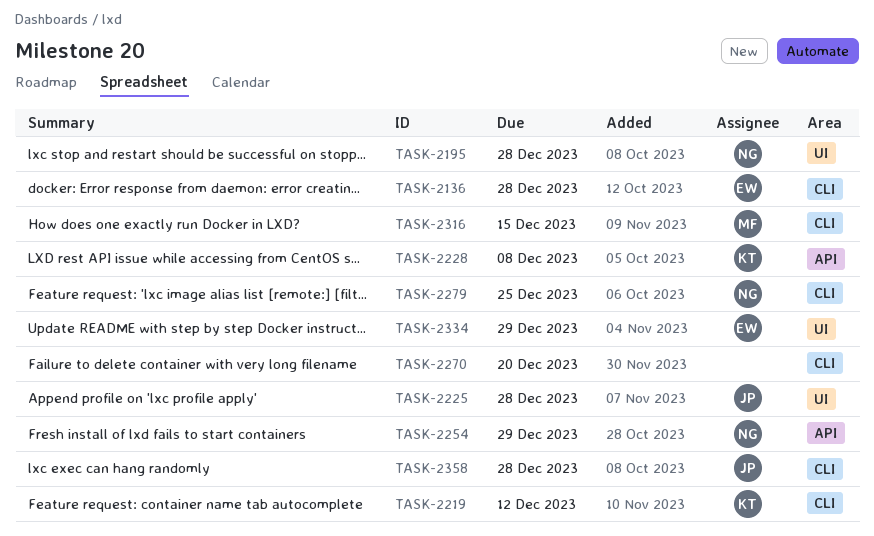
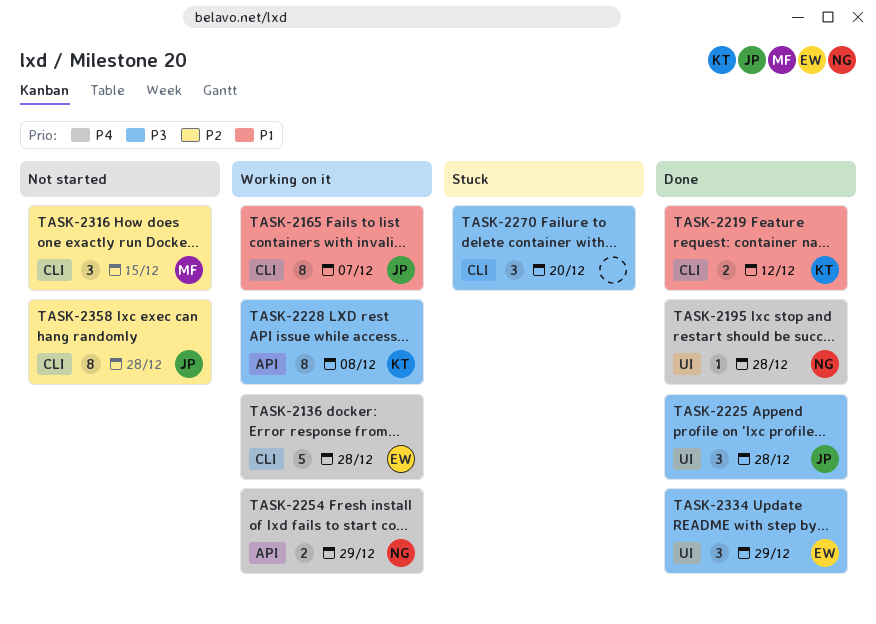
TASK-2165: none -> present
TASK-2279: present -> none

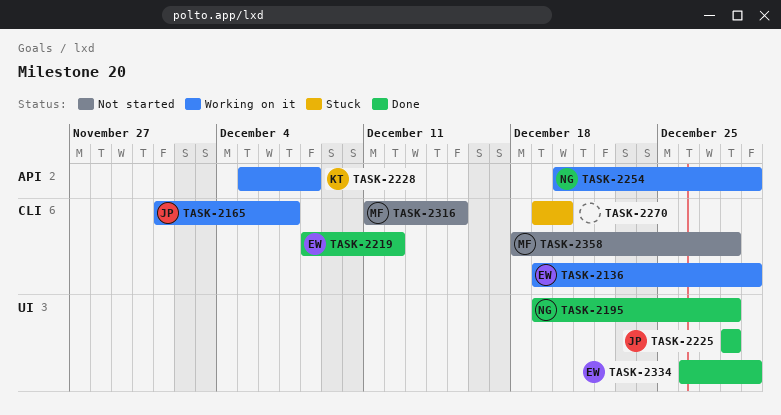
TASK-2136, due: Dec 28 -> Dec 29
TASK-2219, owner: KT -> EW
TASK-2358, owner: JP -> MF

